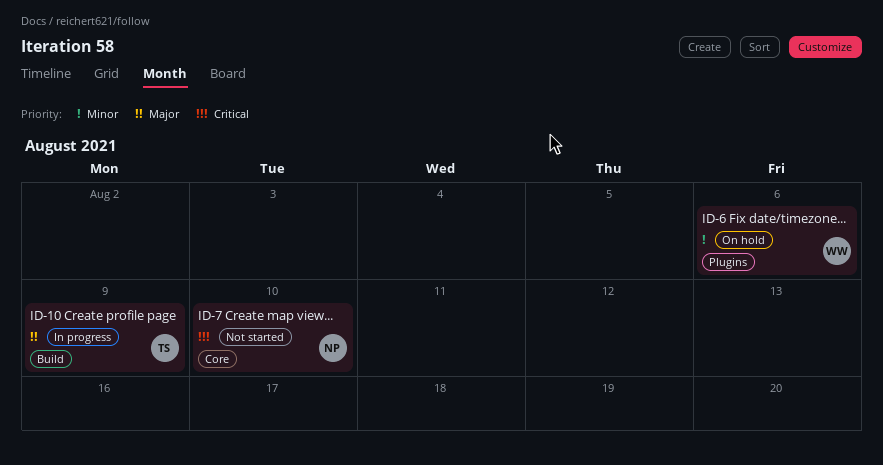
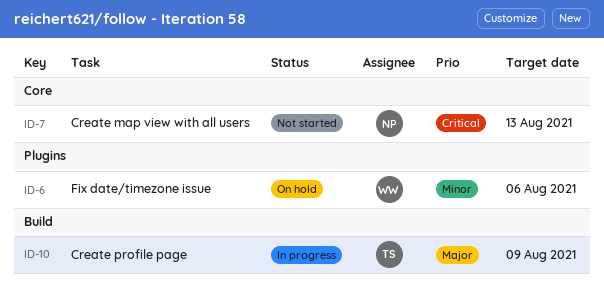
ID-7, due: Aug 10 -> Aug 13

